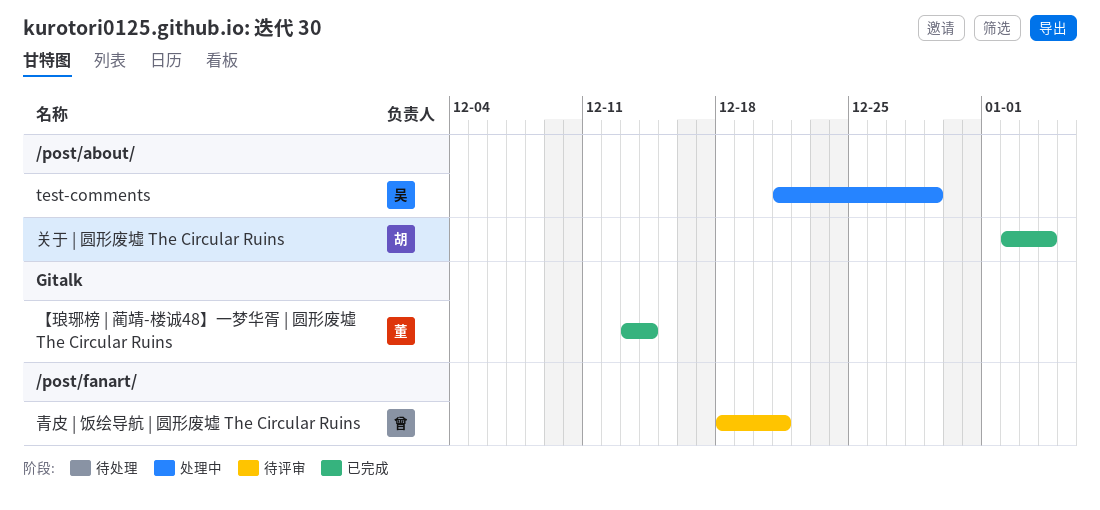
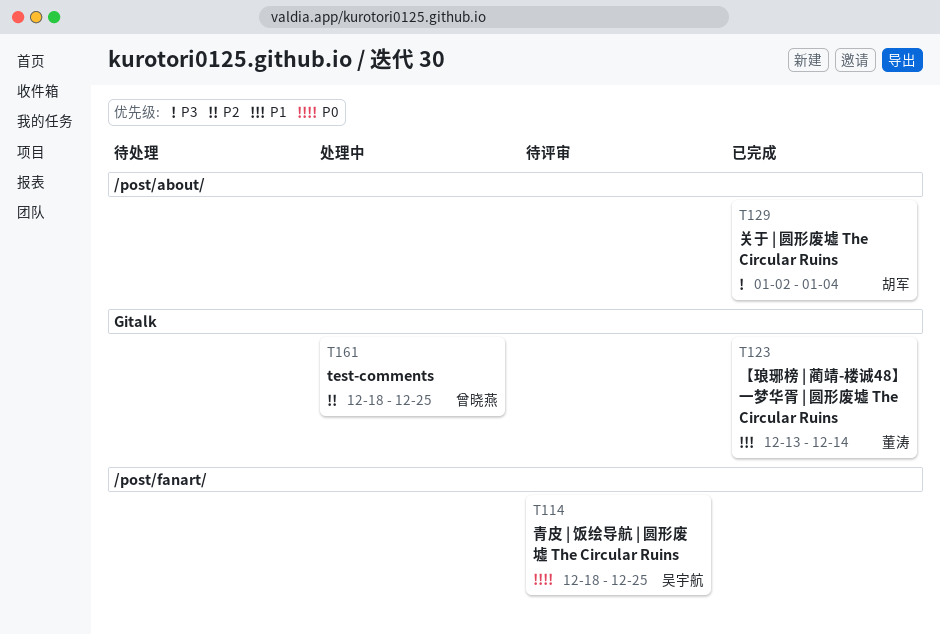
test-comments, owner: 吴宇航 -> 曾晓燕
test-comments, label: /post/about/ -> Gitalk
test-comments, start: Dec 21 -> Dec 18
test-comments, due: Dec 29 -> Dec 25
青皮 | 饭绘导航 | 圆形废墟 The Circular Ruins, owner: 曾晓燕 -> 吴宇航
青皮 | 饭绘导航 | 圆形废墟 The Circular Ruins, due: Dec 21 -> Dec 25

